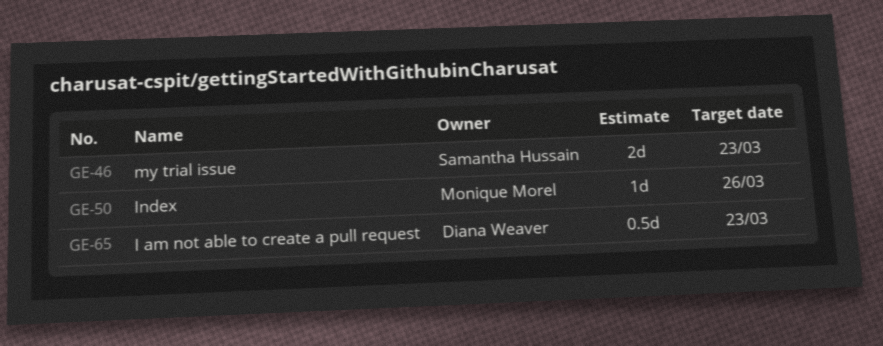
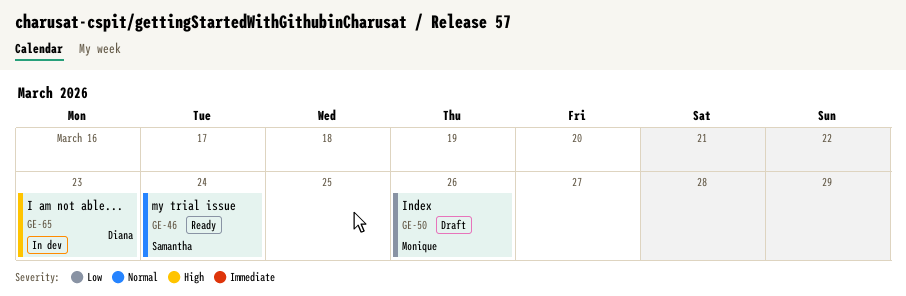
GE-46, due: Mar 23 -> Mar 24

